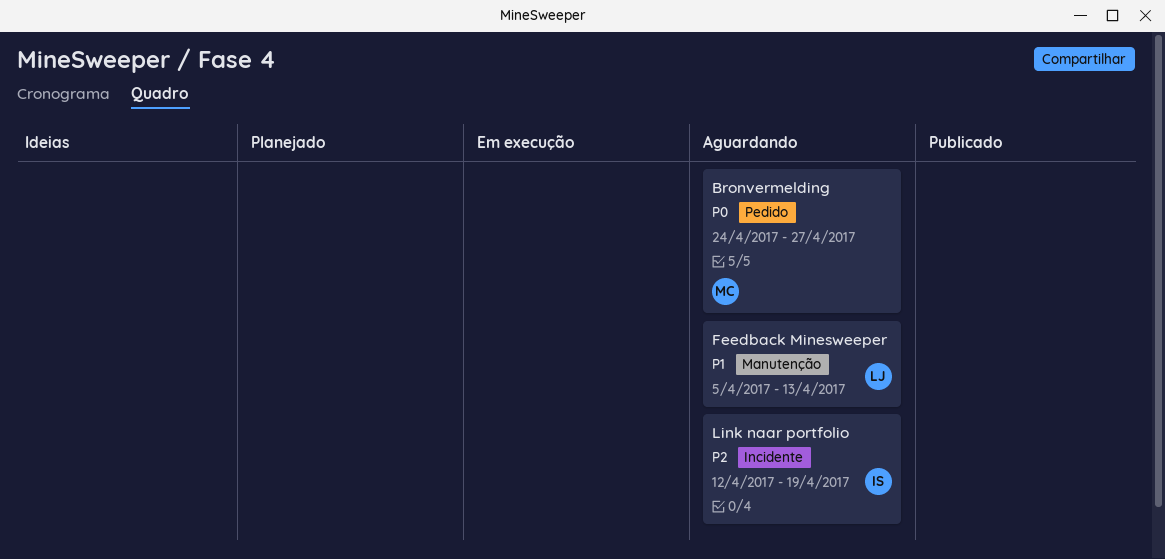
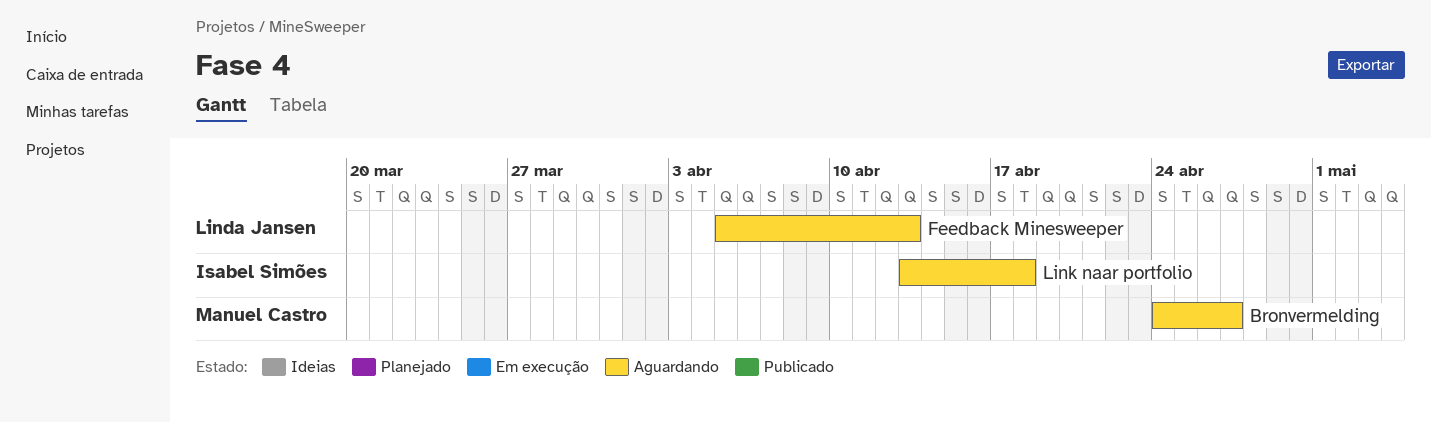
Link naar portfolio, start: Apr 12 -> Apr 13
Link naar portfolio, due: Apr 19 -> Apr 18

